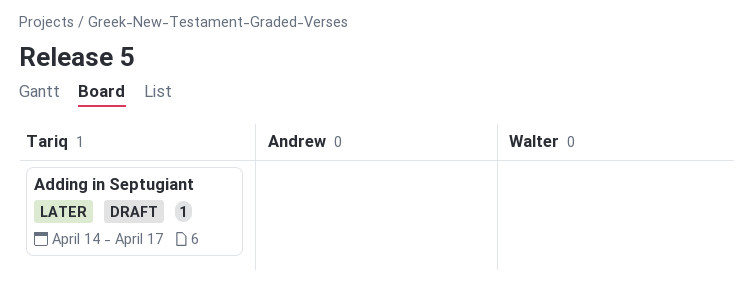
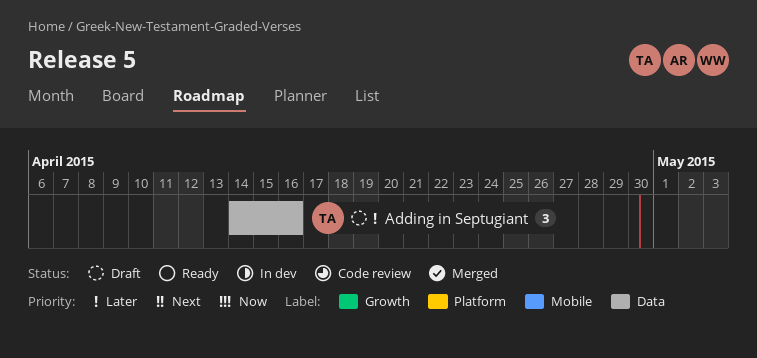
Adding in Septugiant, estimate: 1 -> 3
Adding in Septugiant, due: Apr 17 -> Apr 16

